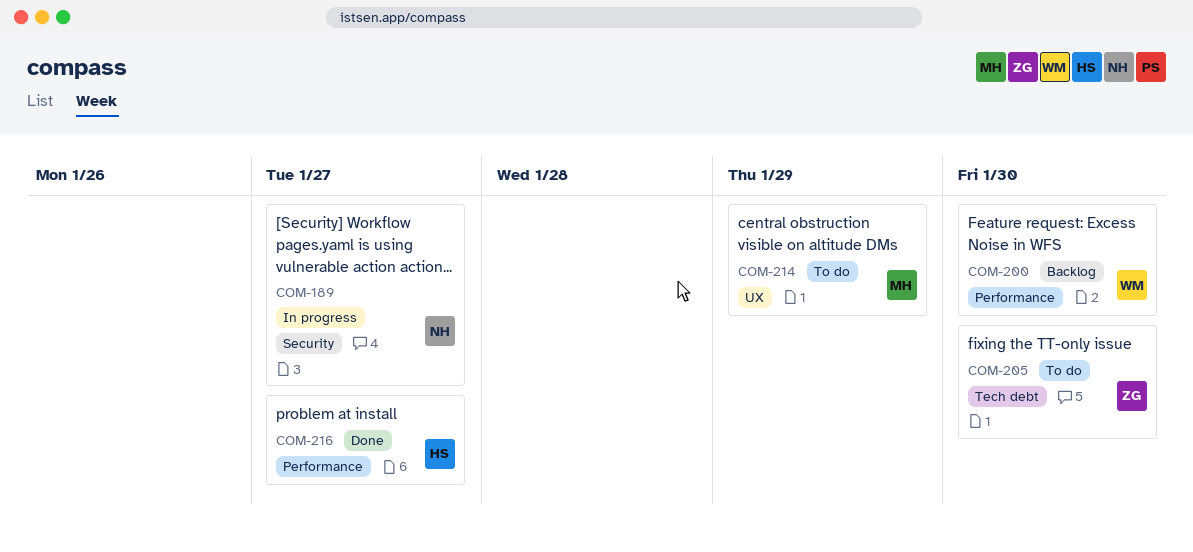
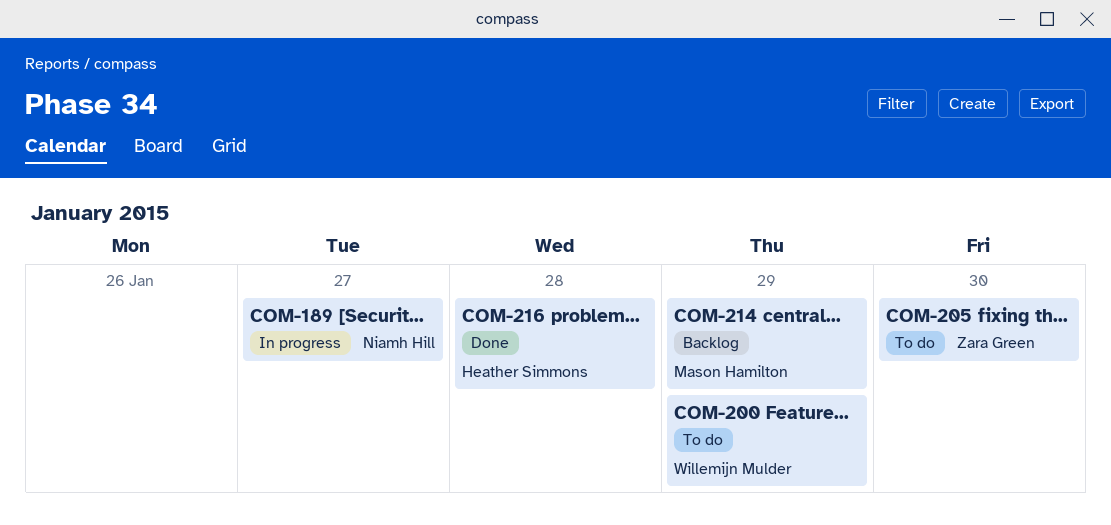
COM-200, status: Backlog -> To do
COM-200, due: Jan 30 -> Jan 29
COM-214, status: To do -> Backlog
COM-216, due: Jan 27 -> Jan 28

